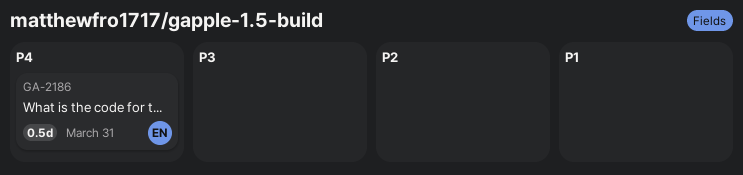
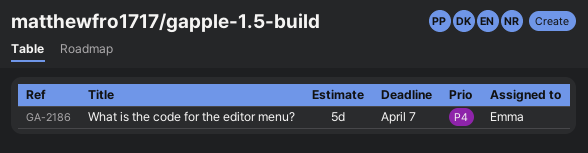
GA-2186, estimate: 0.5d -> 5d
GA-2186, due: Mar 31 -> Apr 7

